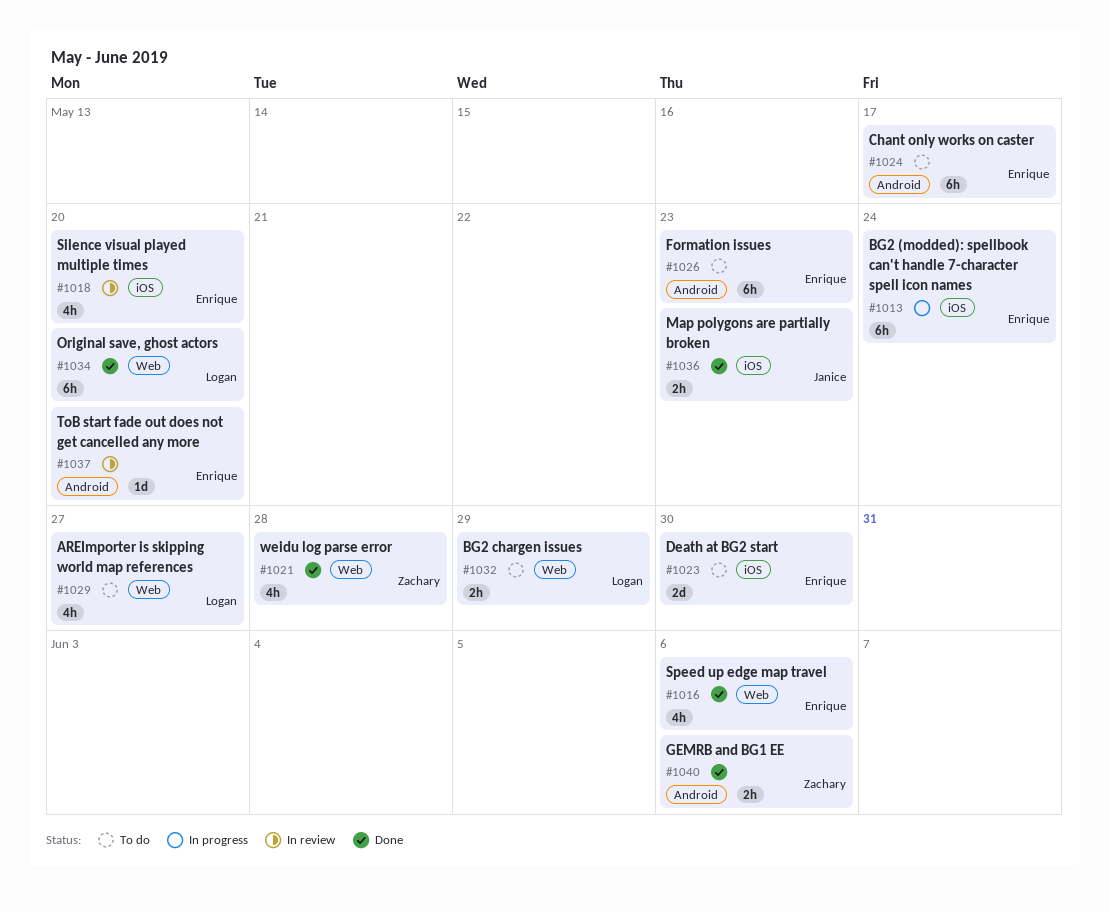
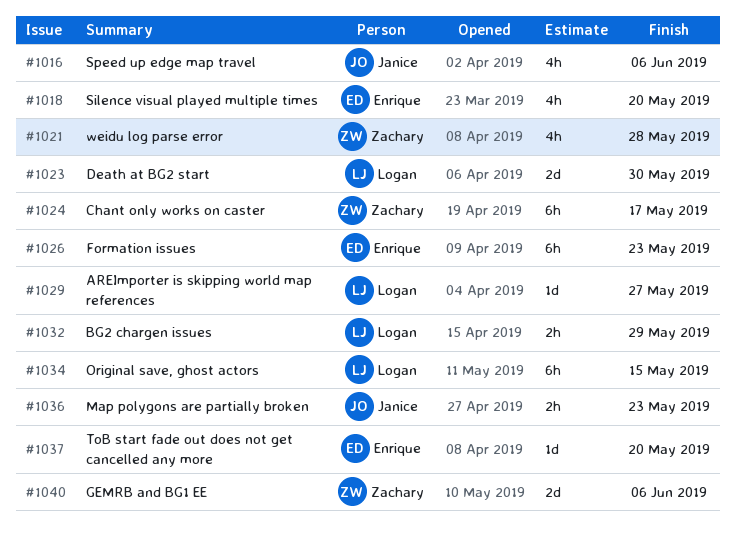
#1013: present -> none
#1016, owner: Enrique -> Janice
#1023, owner: Enrique -> Logan
#1024, owner: Enrique -> Zachary
#1029, estimate: 4h -> 1d
#1034, due: May 20 -> May 15
#1040, estimate: 2h -> 2d

